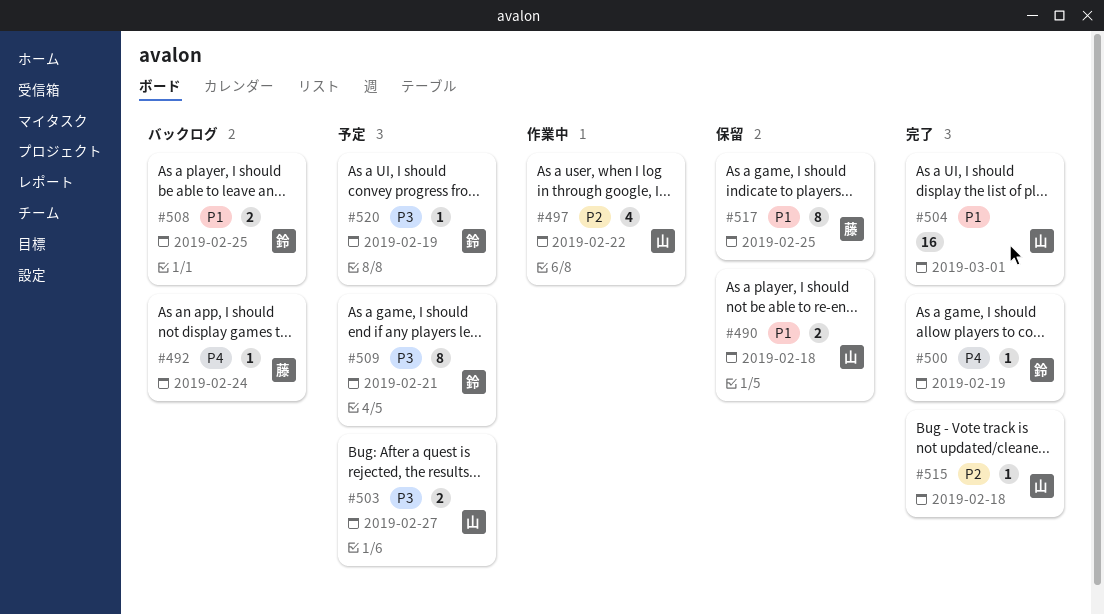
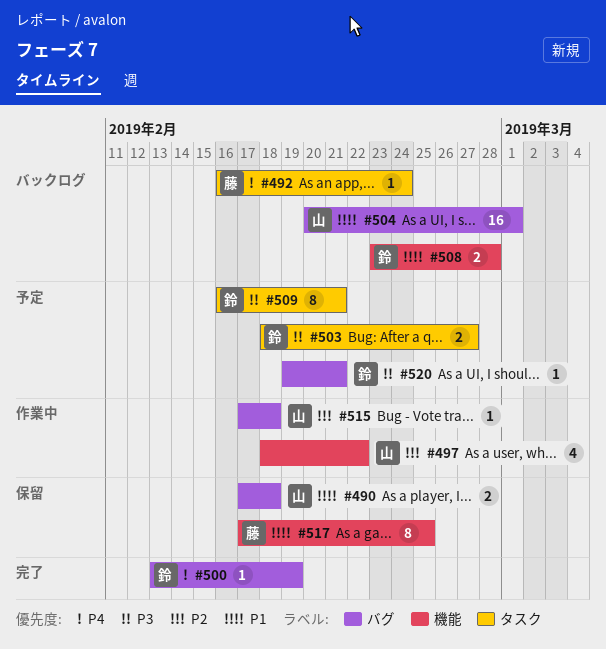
#503, owner: 山 -> 鈴
#504, status: 完了 -> バックログ
#508, due: Feb 25 -> Feb 28
#515, status: 完了 -> 作業中
#520, due: Feb 19 -> Feb 21

